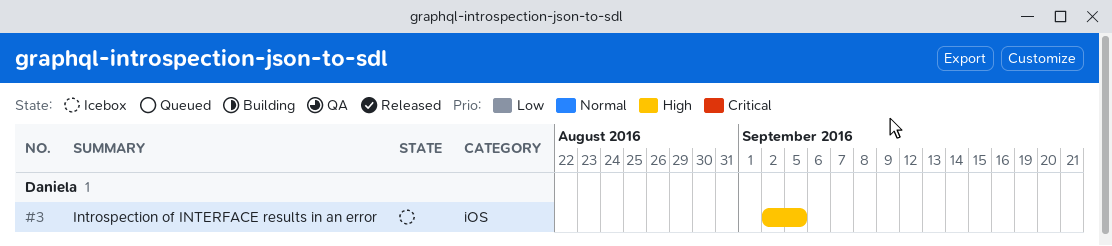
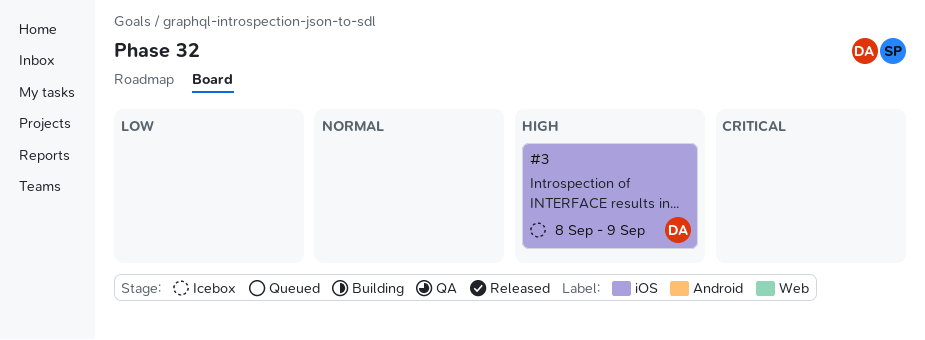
#3, start: Sep 2 -> Sep 8
#3, due: Sep 5 -> Sep 9

